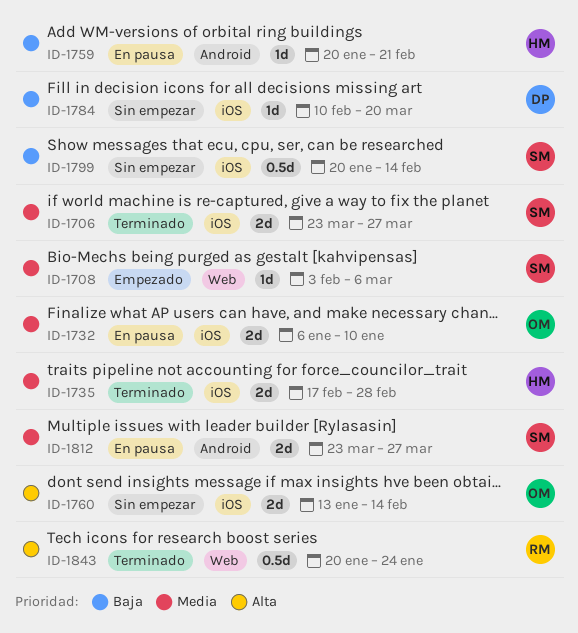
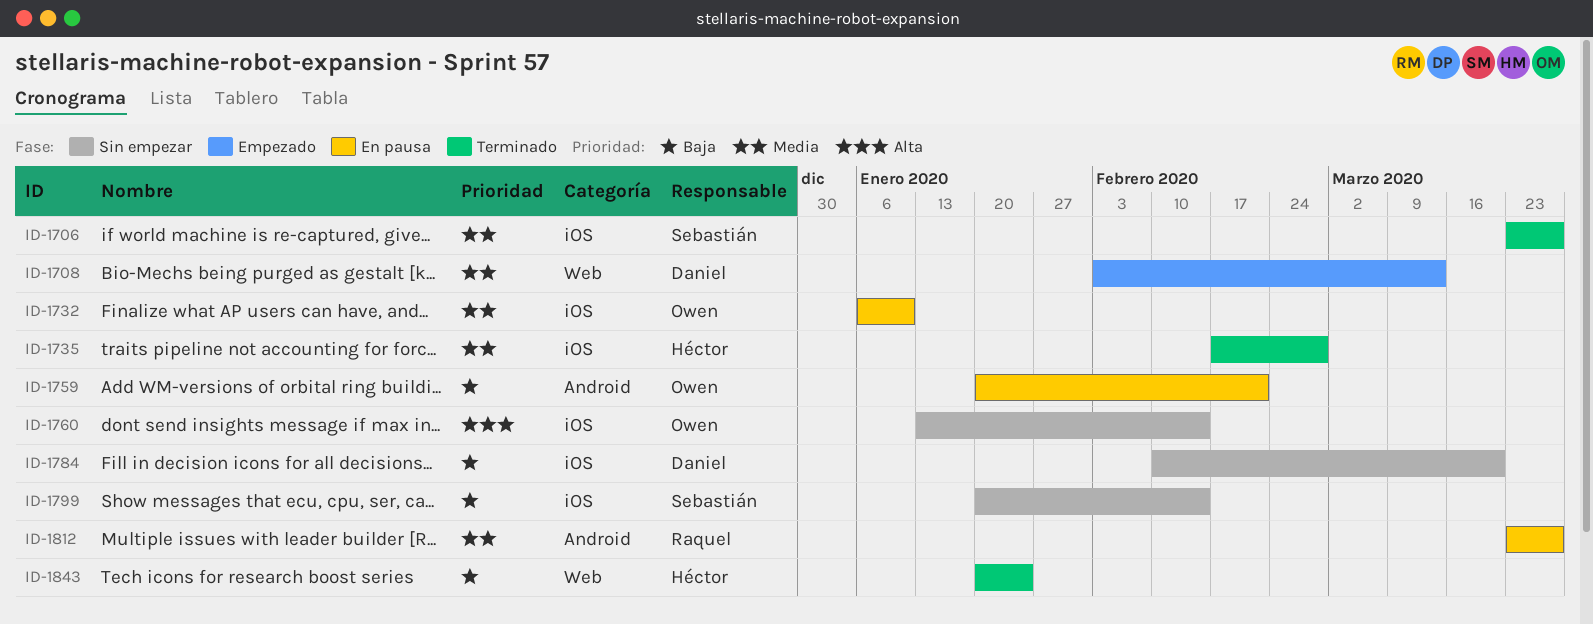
ID-1708, owner: Sebastián -> Daniel
ID-1708, due: Mar 6 -> Mar 13
ID-1759, owner: Héctor -> Owen
ID-1812, owner: Sebastián -> Raquel
ID-1843, owner: Raquel -> Héctor
ID-1843, priority: Alta -> Baja

